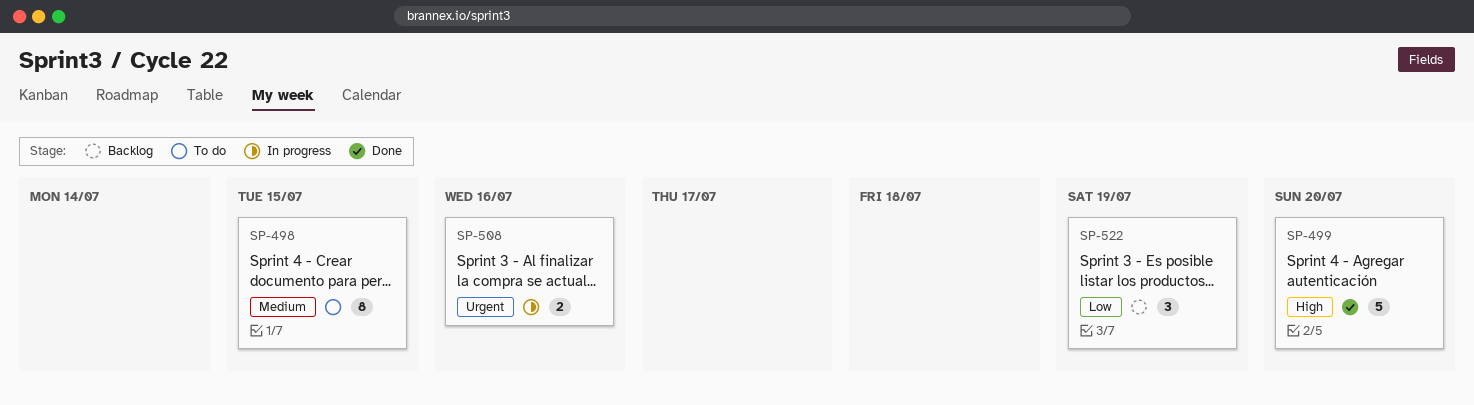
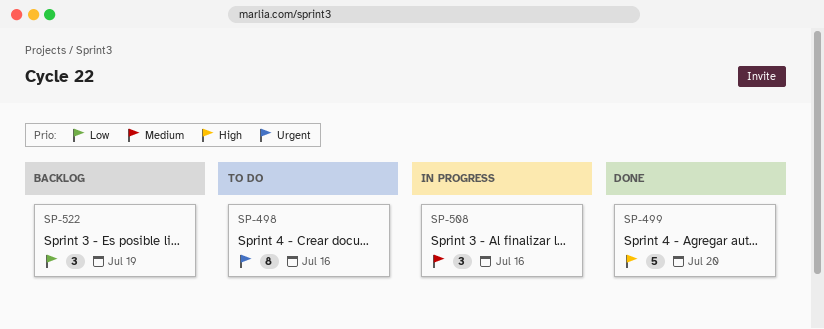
SP-498, priority: Medium -> Urgent
SP-498, due: Jul 15 -> Jul 16
SP-508, priority: Urgent -> Medium
SP-508, estimate: 2 -> 3

